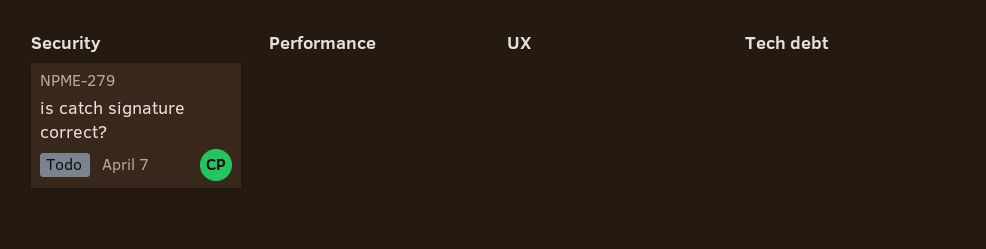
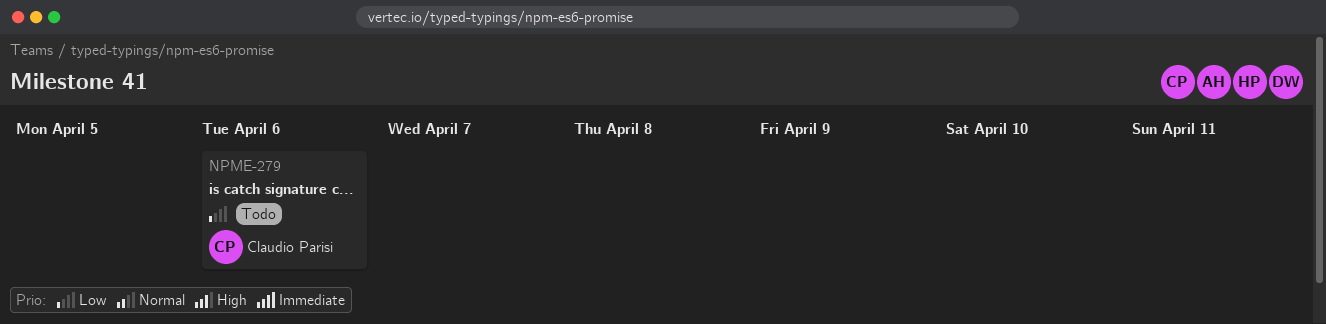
NPME-279, due: Apr 7 -> Apr 6

